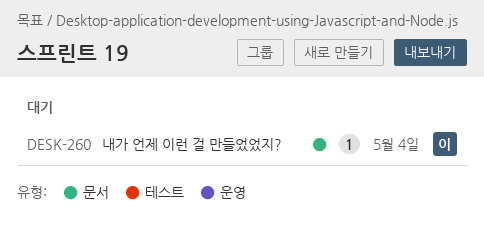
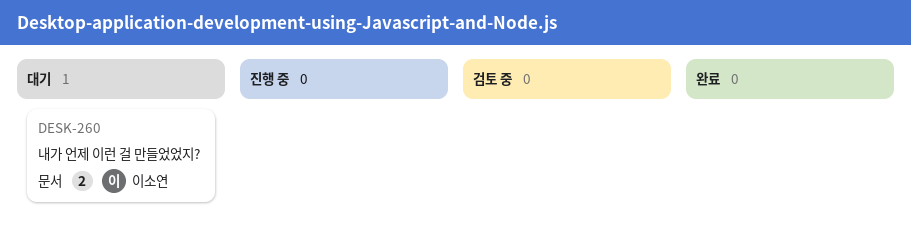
DESK-260, estimate: 1 -> 2

